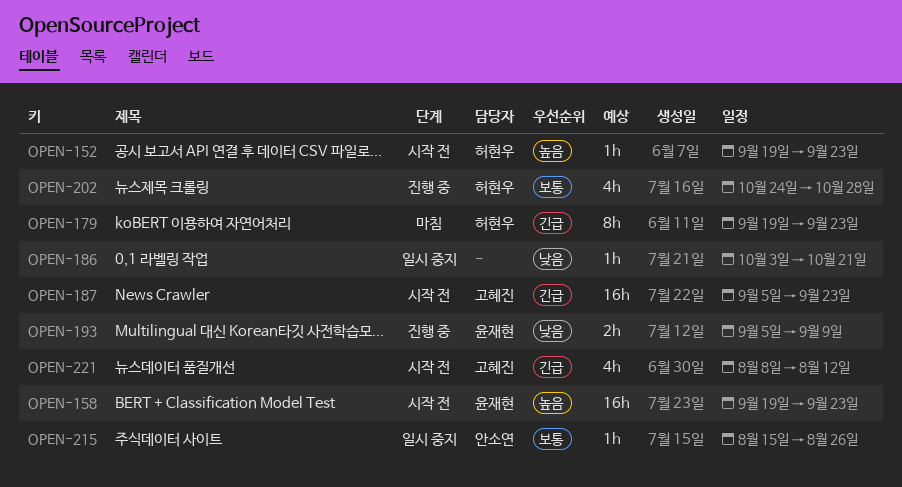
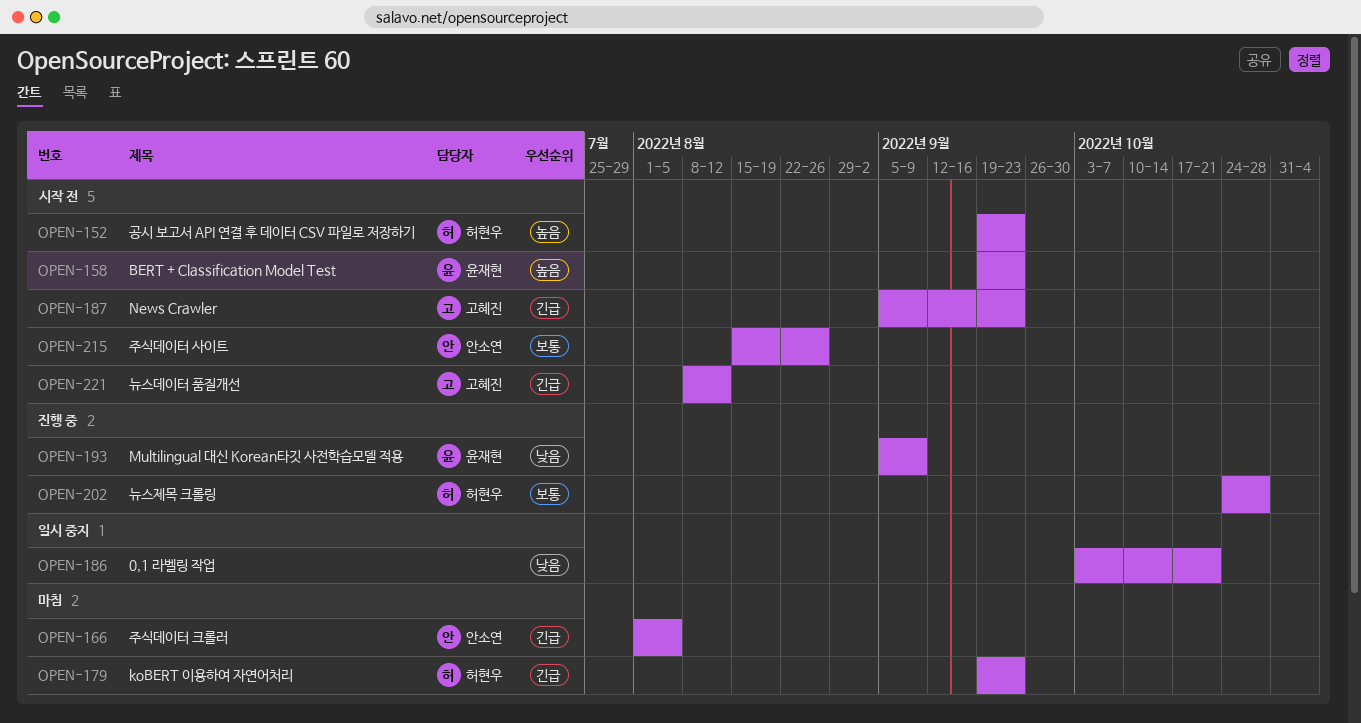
OPEN-166: none -> present
OPEN-215, status: 일시 중지 -> 시작 전

